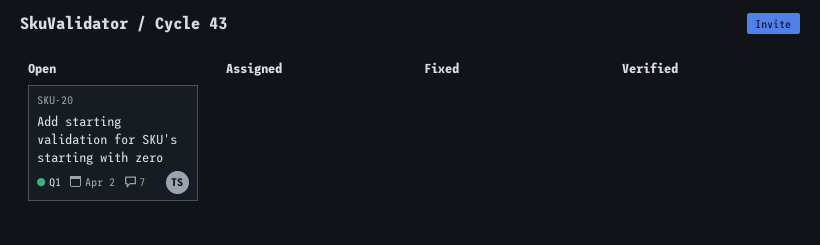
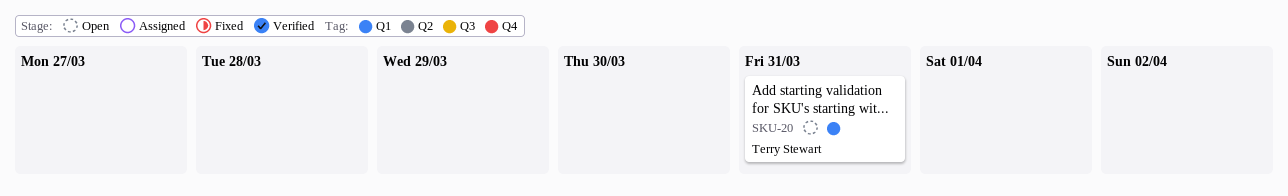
SKU-20, due: Apr 2 -> Mar 31

